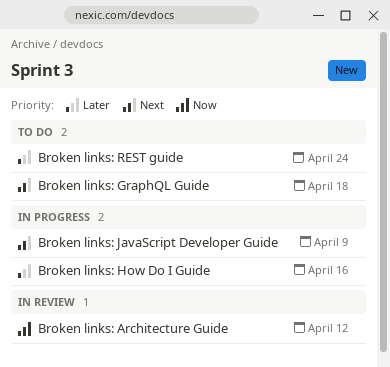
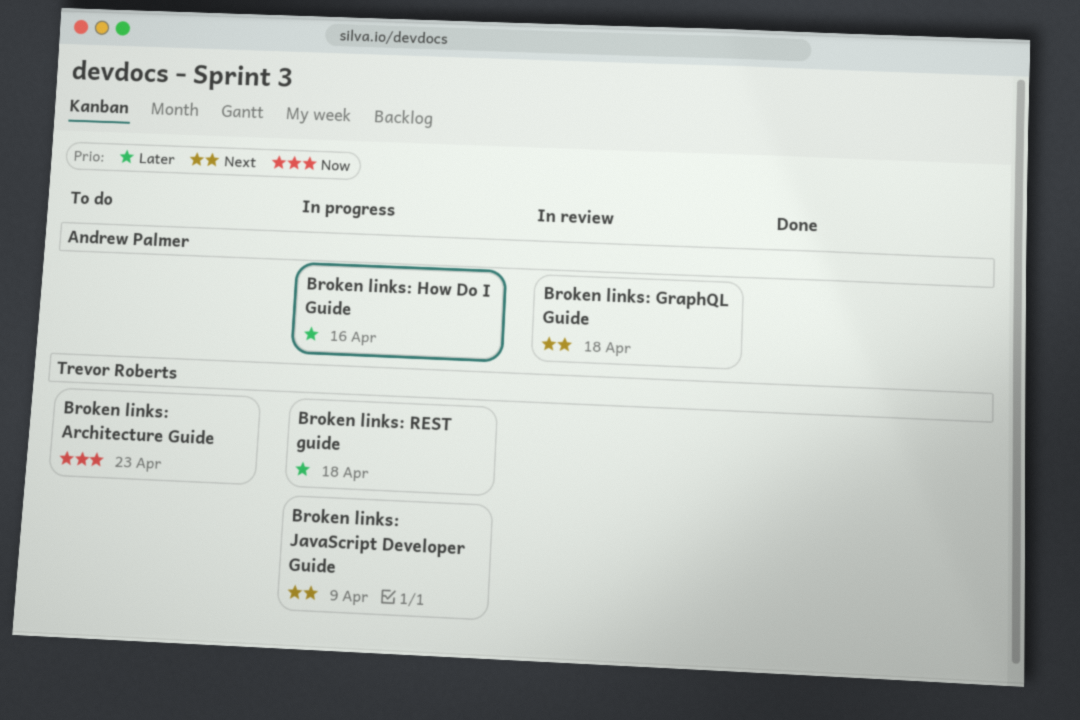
Broken links: Architecture Guide, status: In review -> To do
Broken links: Architecture Guide, due: Apr 12 -> Apr 23
Broken links: GraphQL Guide, status: To do -> In review
Broken links: REST guide, status: To do -> In progress
Broken links: REST guide, due: Apr 24 -> Apr 18

